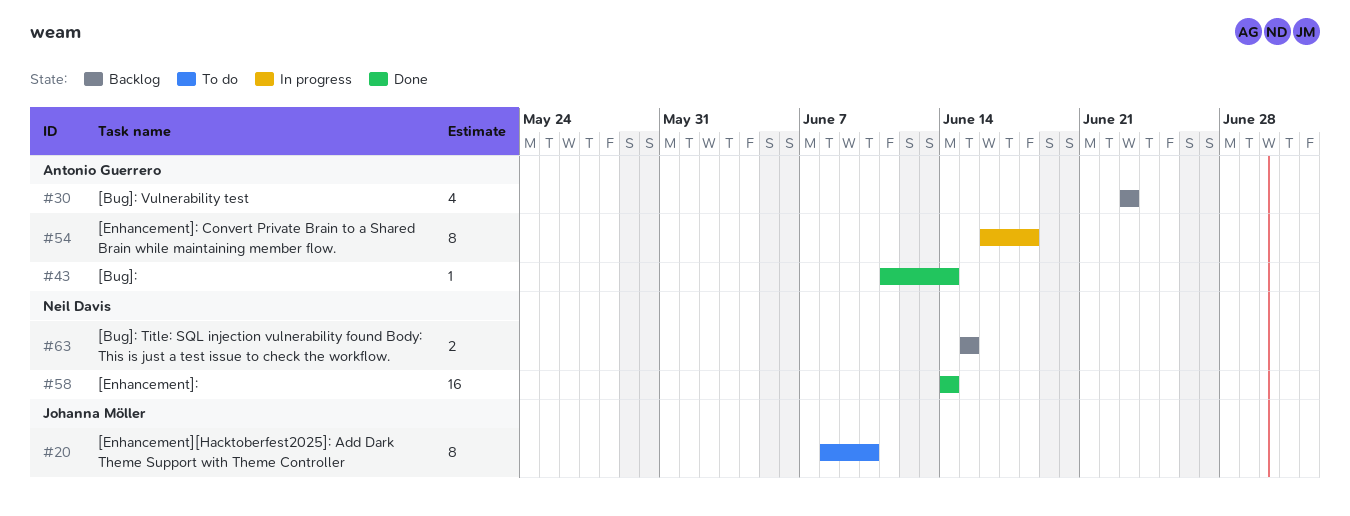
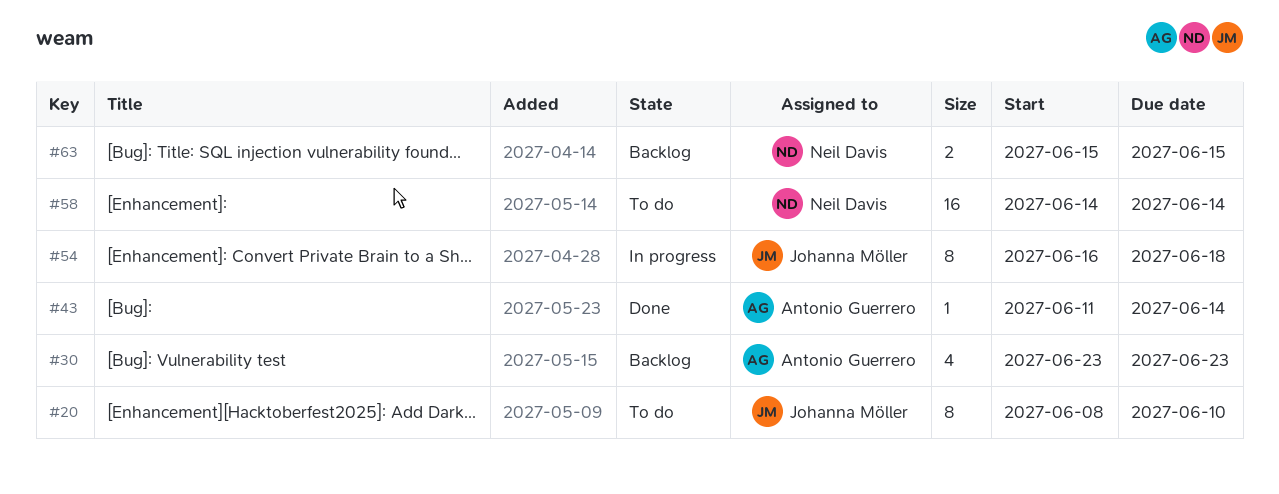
#54, owner: Antonio Guerrero -> Johanna Möller
#58, status: Done -> To do

